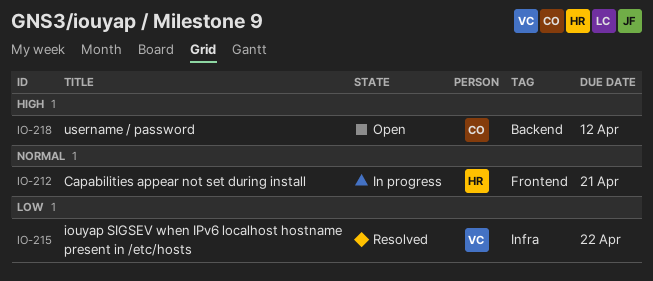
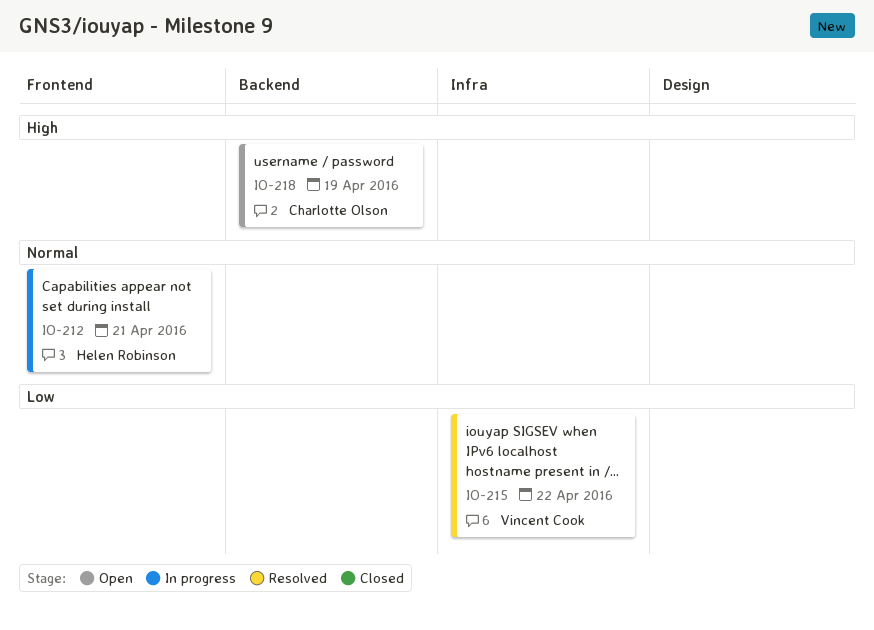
IO-218, due: Apr 12 -> Apr 19

